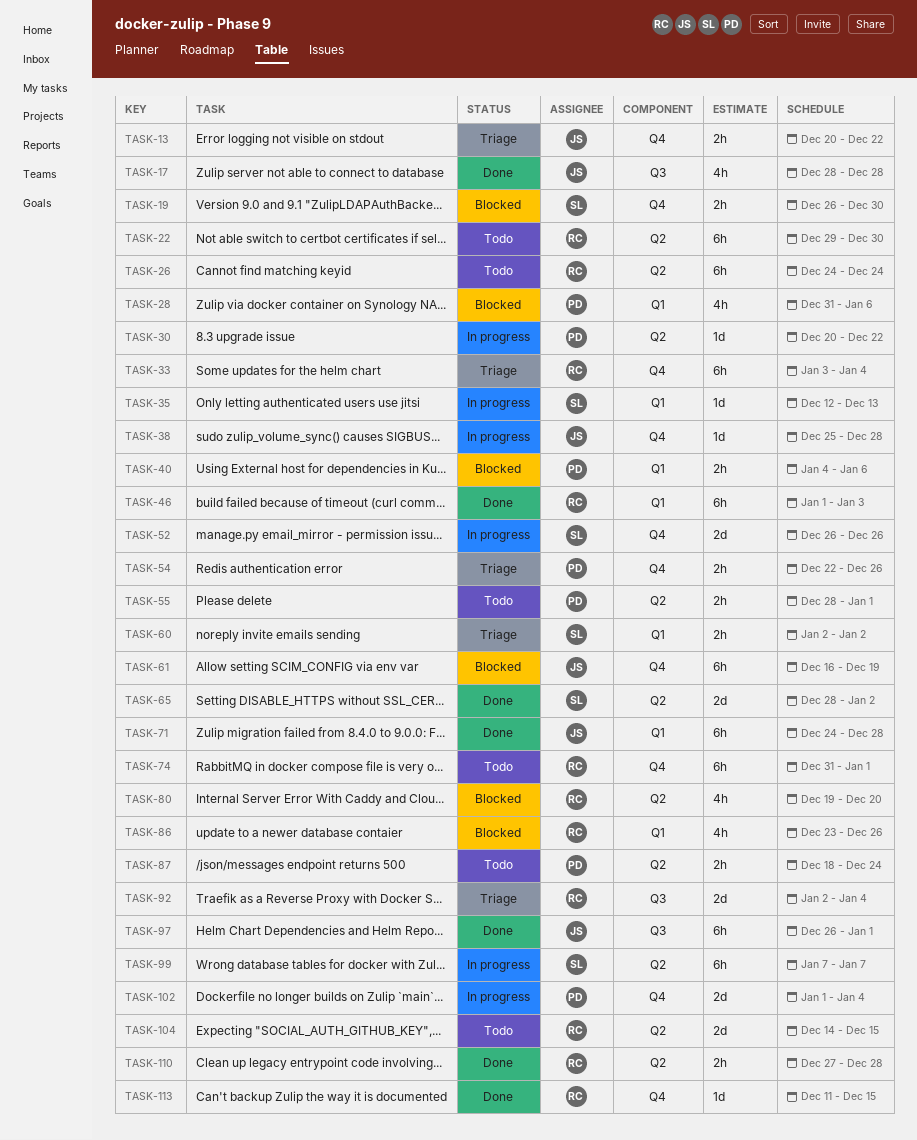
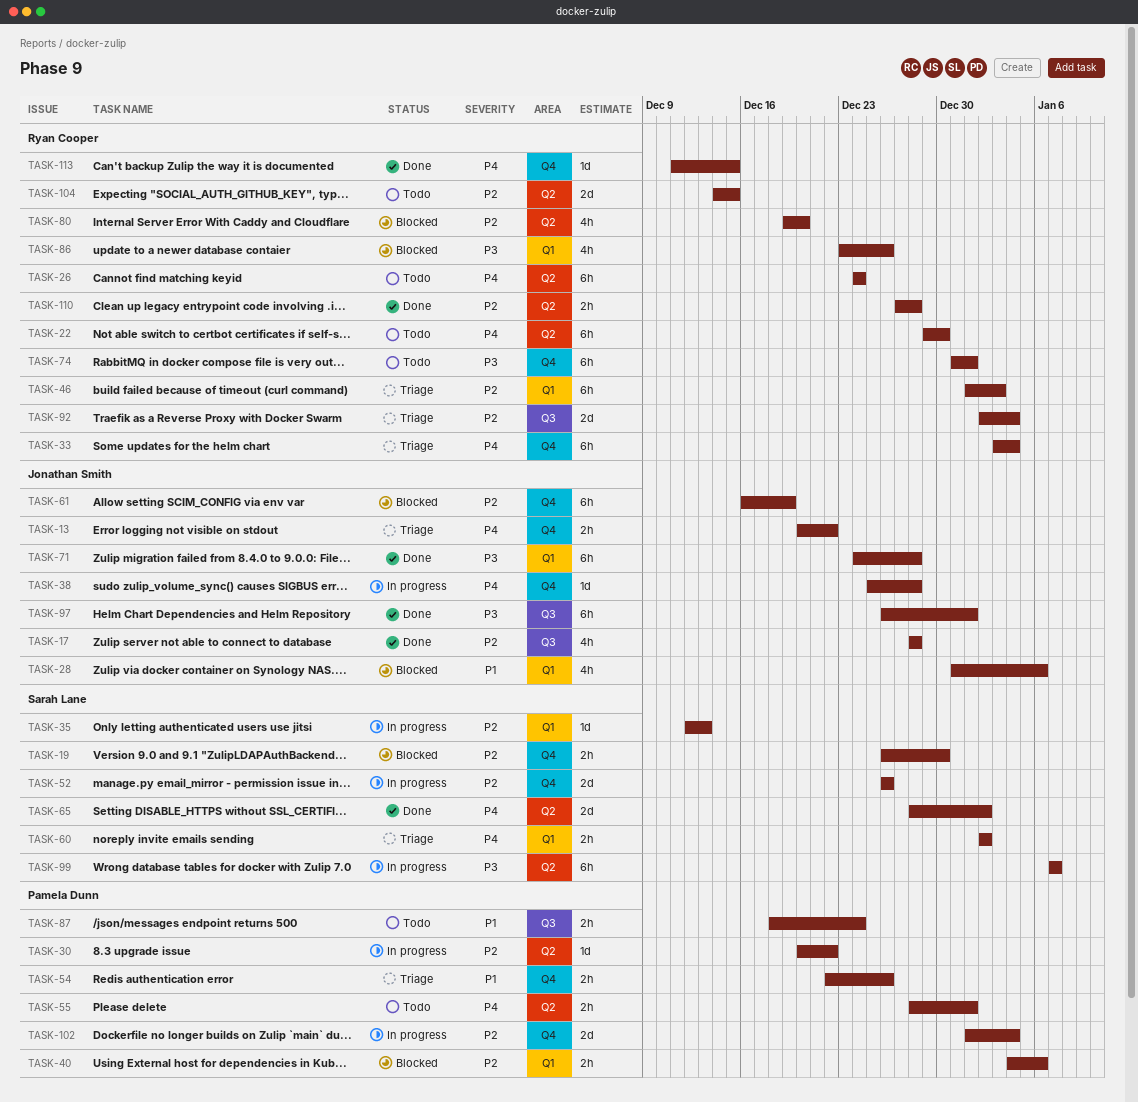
TASK-28, owner: Pamela Dunn -> Jonathan Smith
TASK-46, status: Done -> Triage
TASK-87, label: Q2 -> Q3

